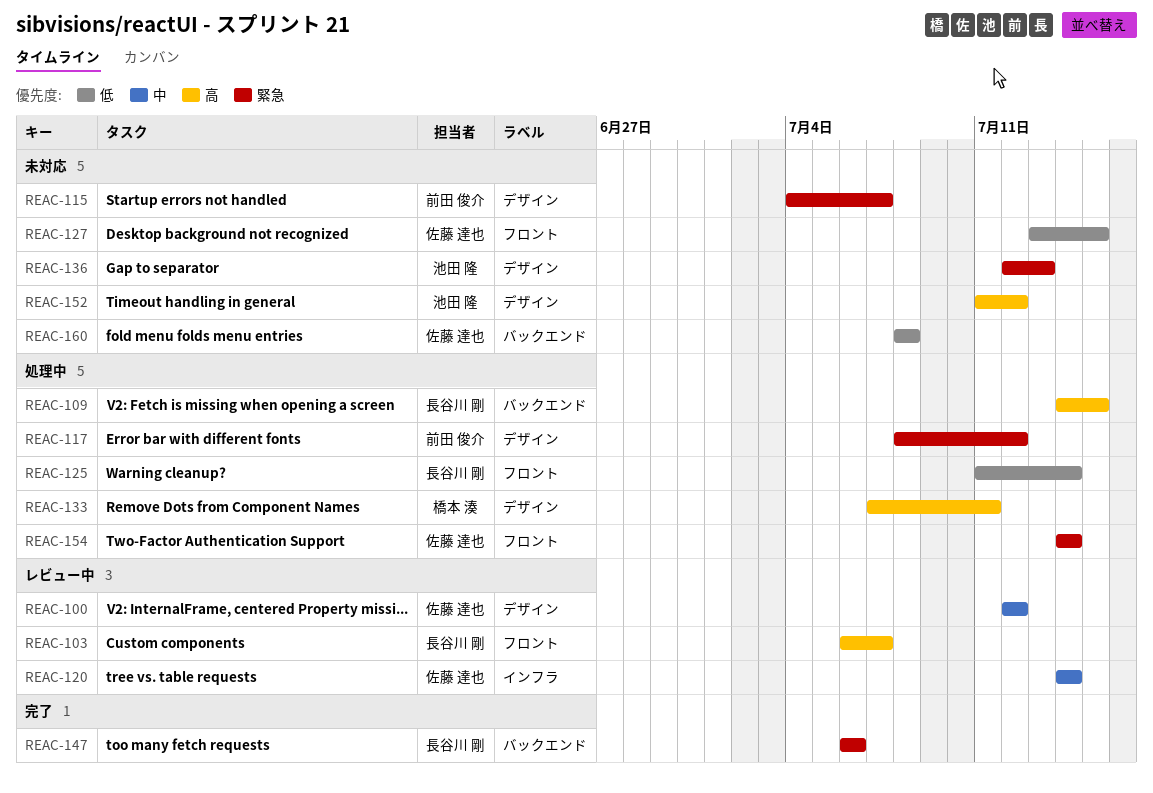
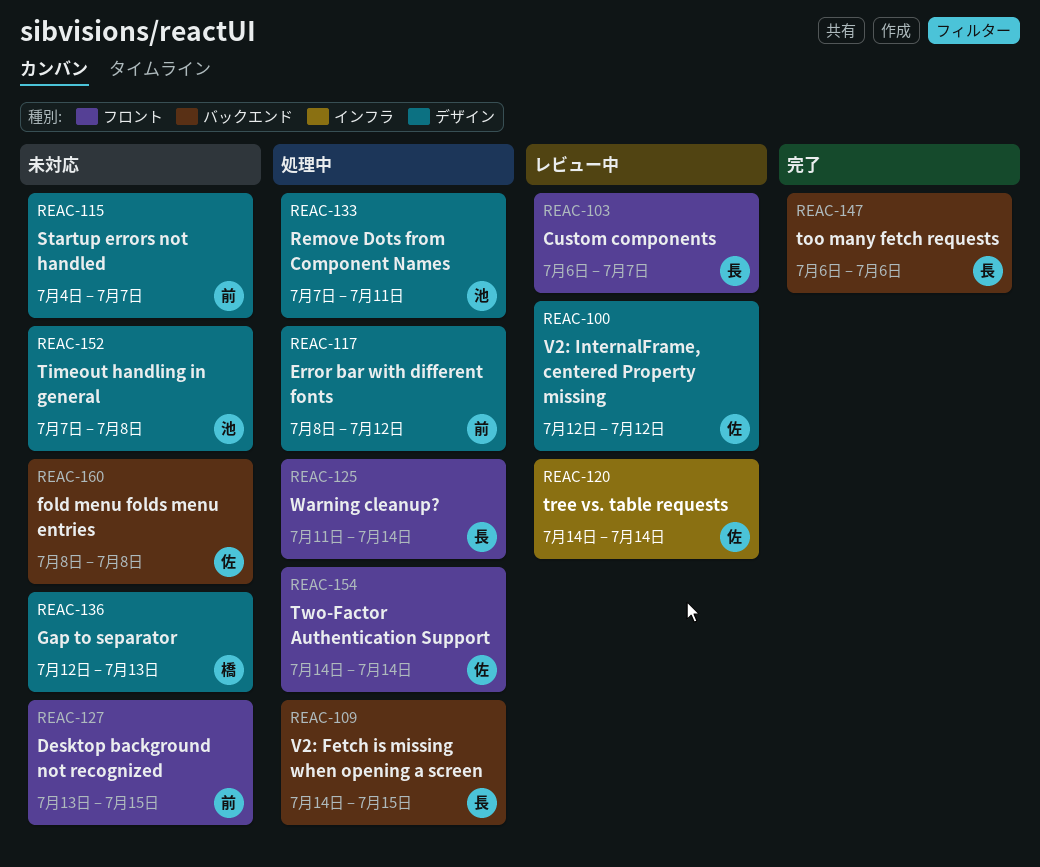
REAC-127, owner: 佐藤 達也 -> 前田 俊介
REAC-133, owner: 橋本 湊 -> 池田 隆
REAC-136, owner: 池田 隆 -> 橋本 湊
REAC-152, start: Jul 11 -> Jul 7
REAC-152, due: Jul 12 -> Jul 8

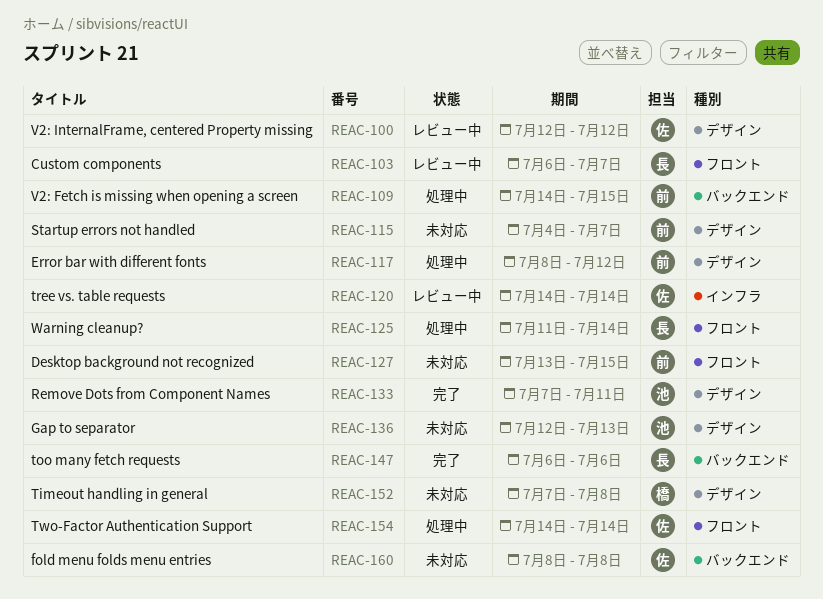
REAC-109, owner: 長 -> 前
REAC-133, status: 処理中 -> 完了
REAC-136, owner: 橋 -> 池
REAC-152, owner: 池 -> 橋

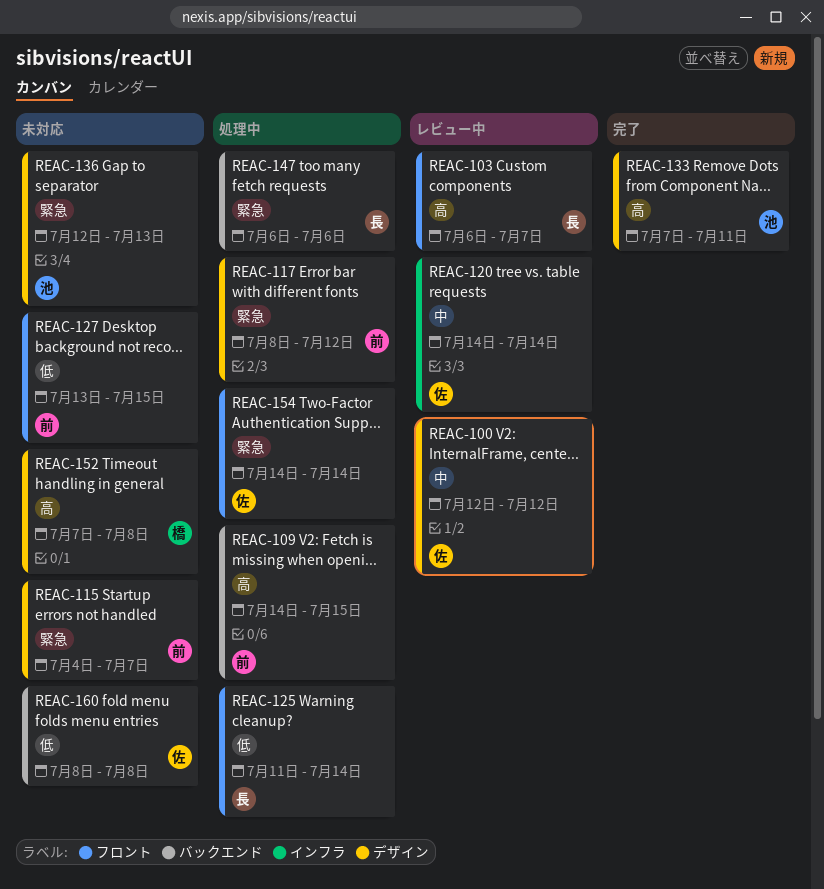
REAC-147, status: 完了 -> 処理中

